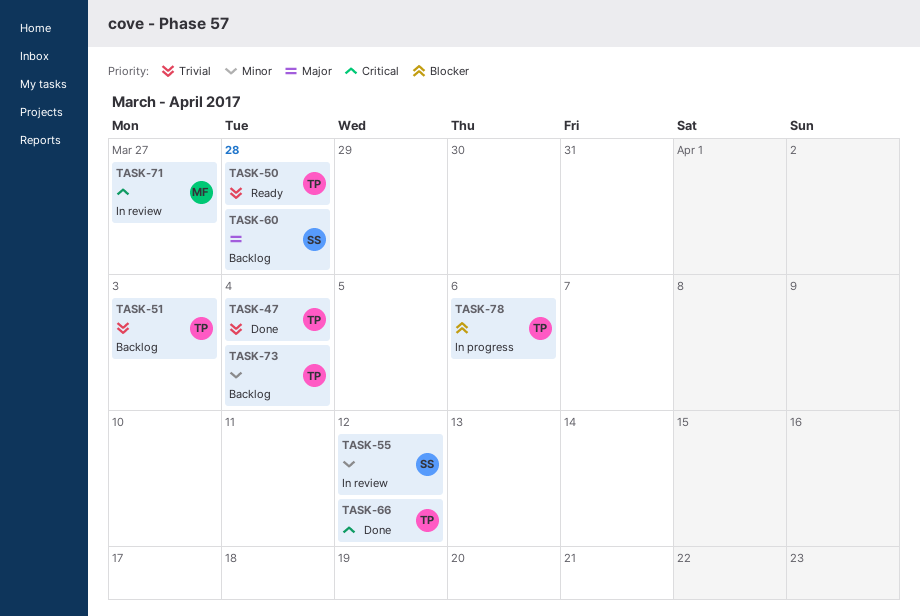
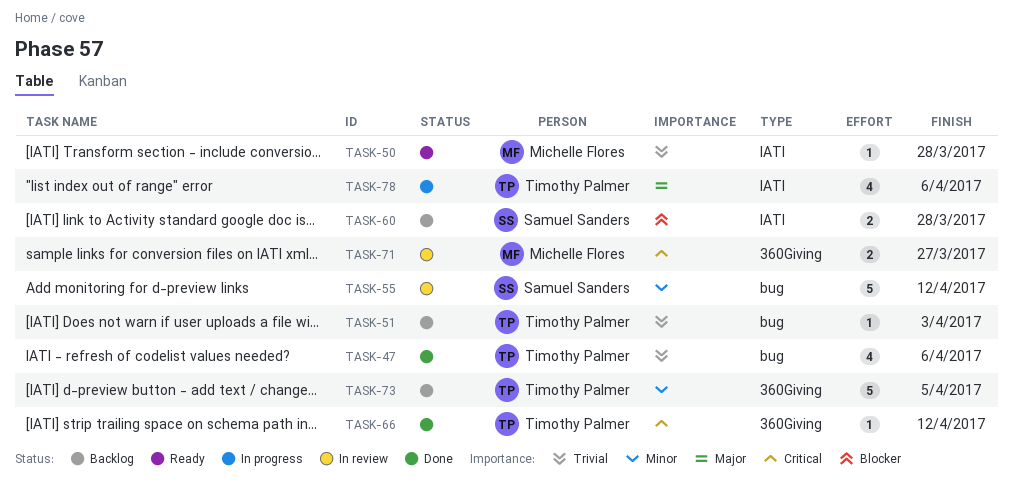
TASK-47, due: Apr 4 -> Apr 6
TASK-50, owner: Timothy Palmer -> Michelle Flores
TASK-60, priority: Major -> Blocker
TASK-73, due: Apr 4 -> Apr 5
TASK-78, priority: Blocker -> Major

